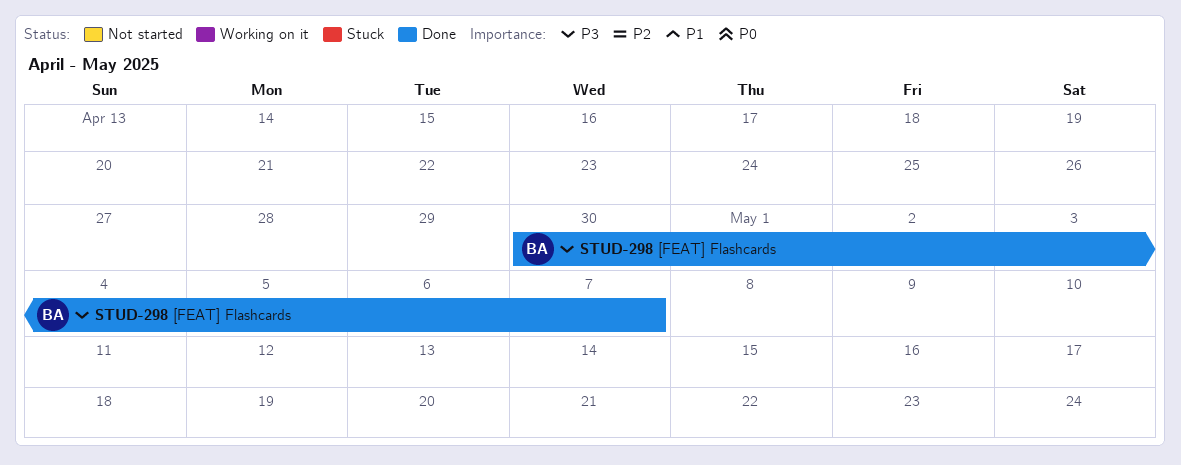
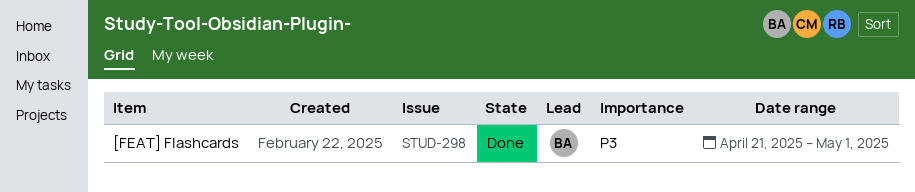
STUD-298, start: Apr 30 -> Apr 21
STUD-298, due: May 7 -> May 1

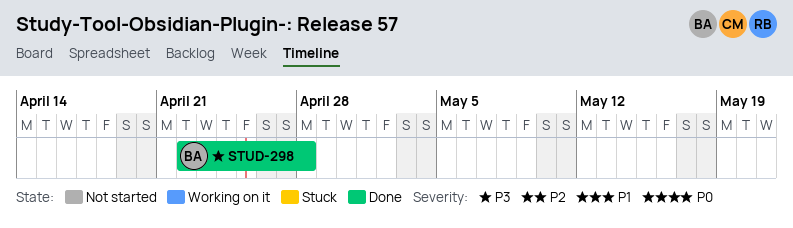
STUD-298, start: Apr 21 -> Apr 22
STUD-298, due: May 1 -> Apr 28

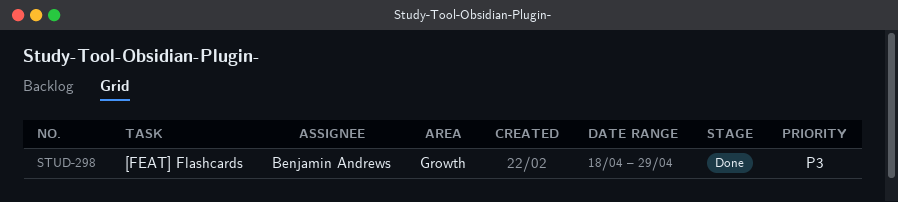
STUD-298, start: Apr 22 -> Apr 18
STUD-298, due: Apr 28 -> Apr 29

